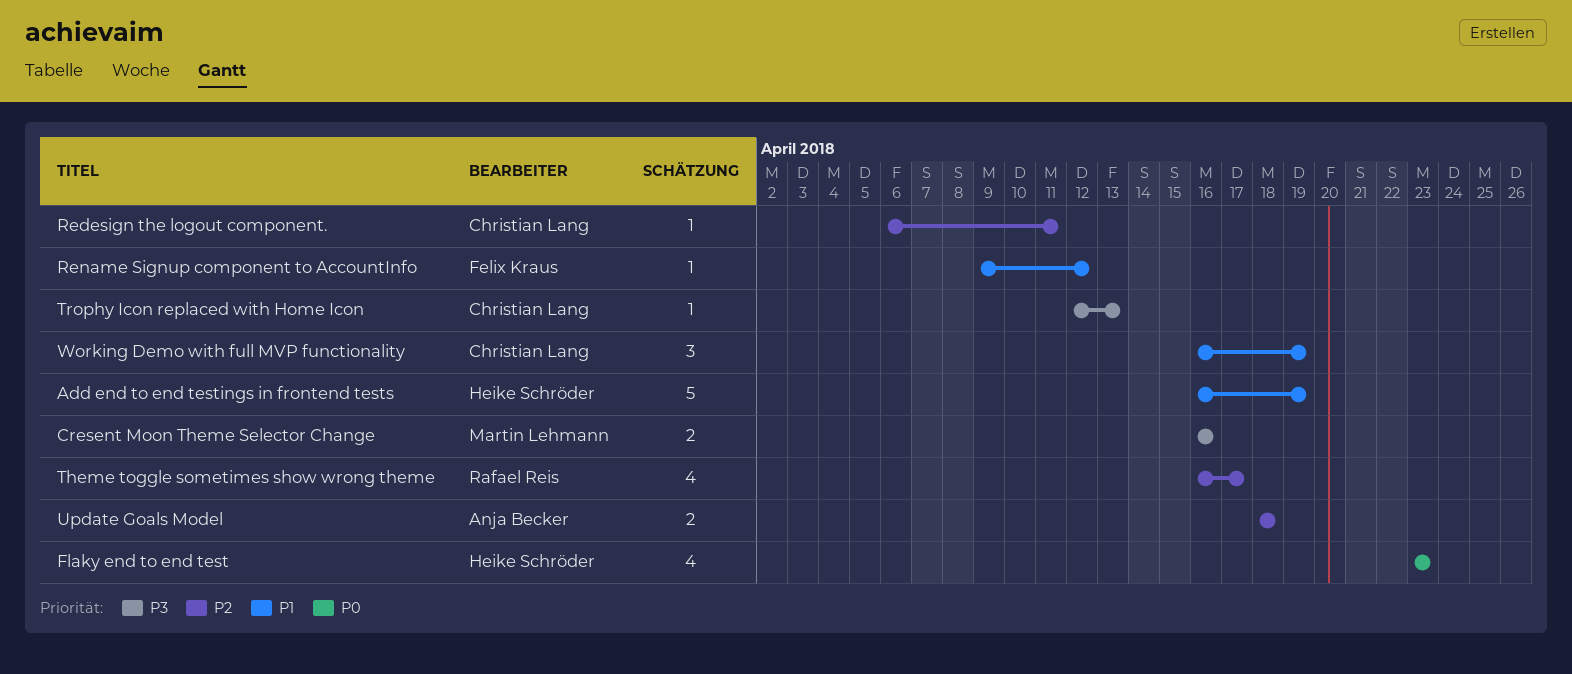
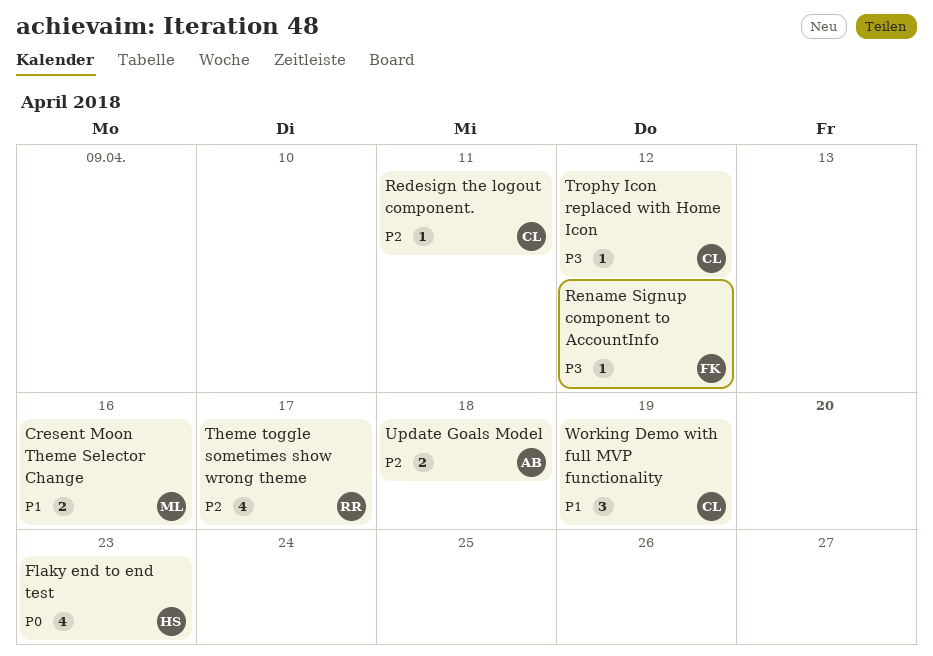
Add end to end testings in frontend tests: present -> none
Cresent Moon Theme Selector Change, priority: P3 -> P1
Rename Signup component to AccountInfo, priority: P1 -> P3
Trophy Icon replaced with Home Icon, due: Apr 13 -> Apr 12

